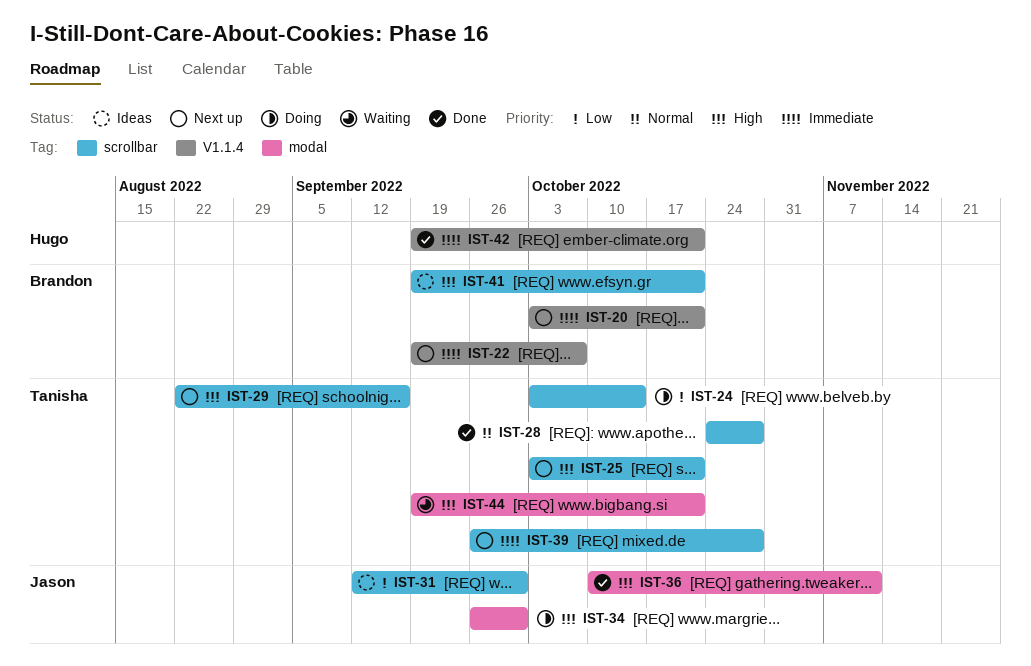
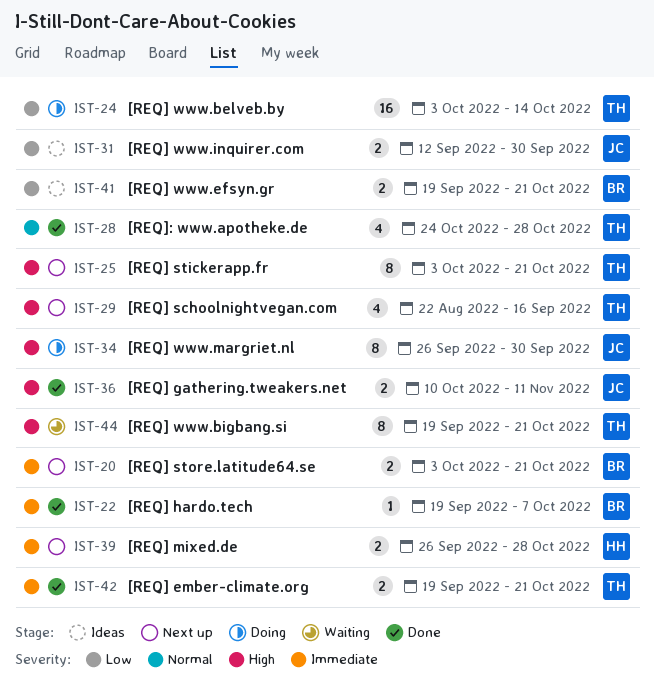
IST-22, status: Next up -> Done
IST-39, owner: Tanisha -> Hugo
IST-41, priority: High -> Low
IST-42, owner: Hugo -> Tanisha

